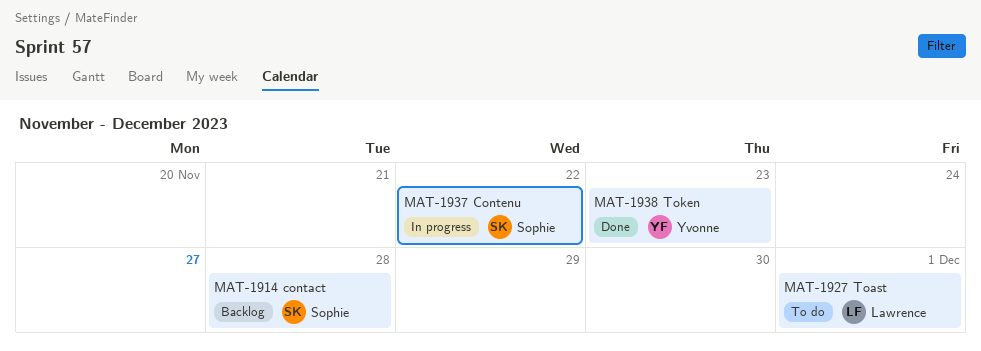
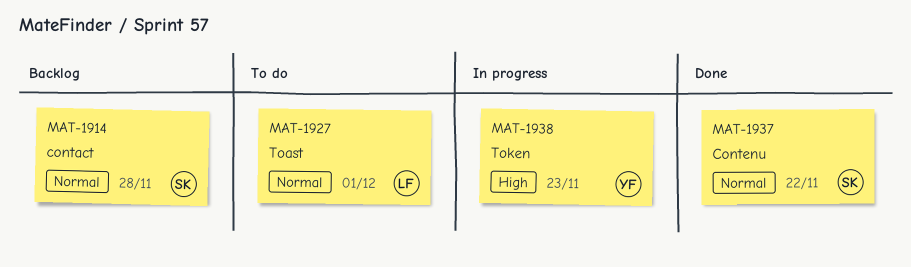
MAT-1937, status: In progress -> Done
MAT-1938, status: Done -> In progress

